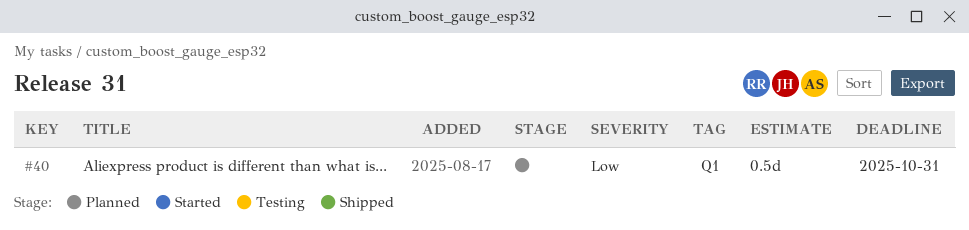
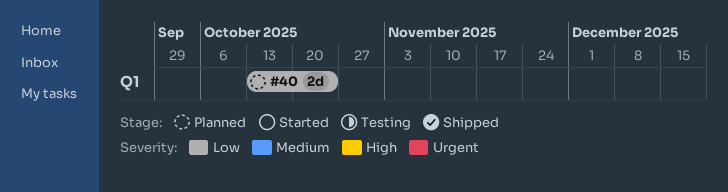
#40, estimate: 0.5d -> 2d
#40, due: Oct 31 -> Oct 24

